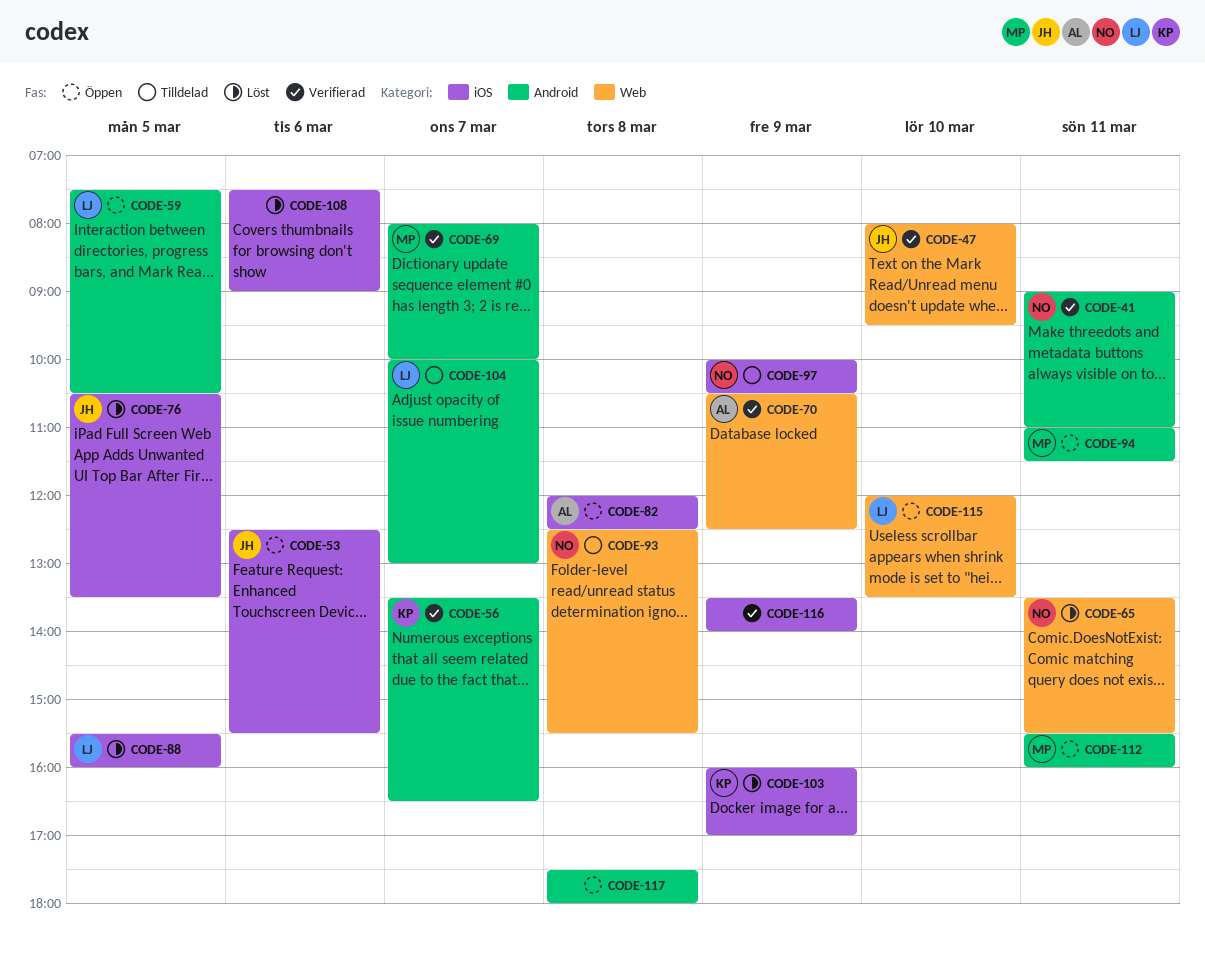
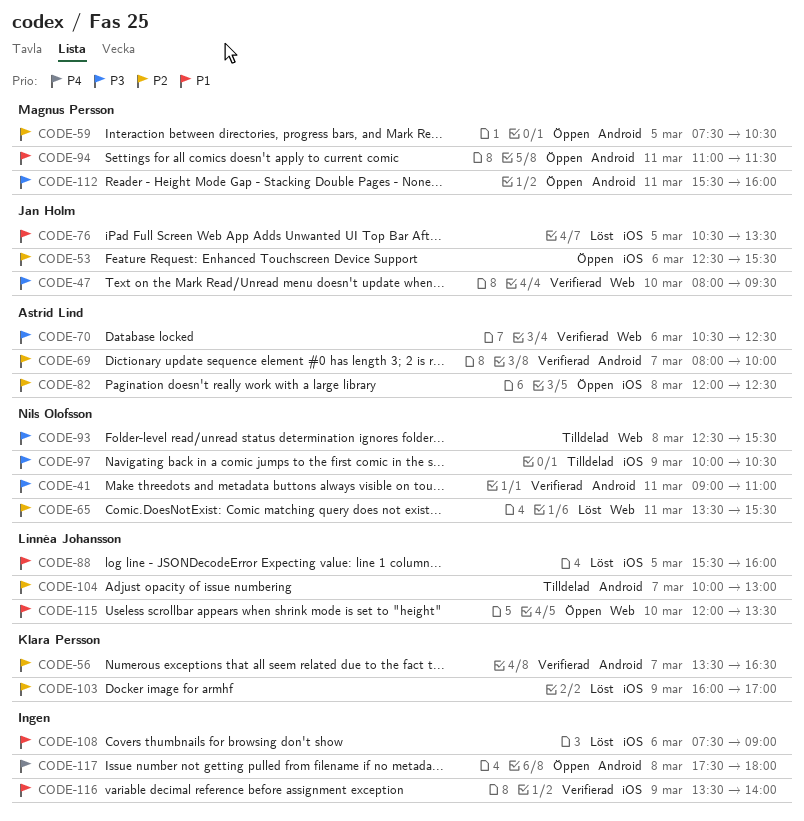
CODE-59, owner: Linnéa Johansson -> Magnus Persson
CODE-69, owner: Magnus Persson -> Astrid Lind
CODE-70, day: Mar 9 -> Mar 6

